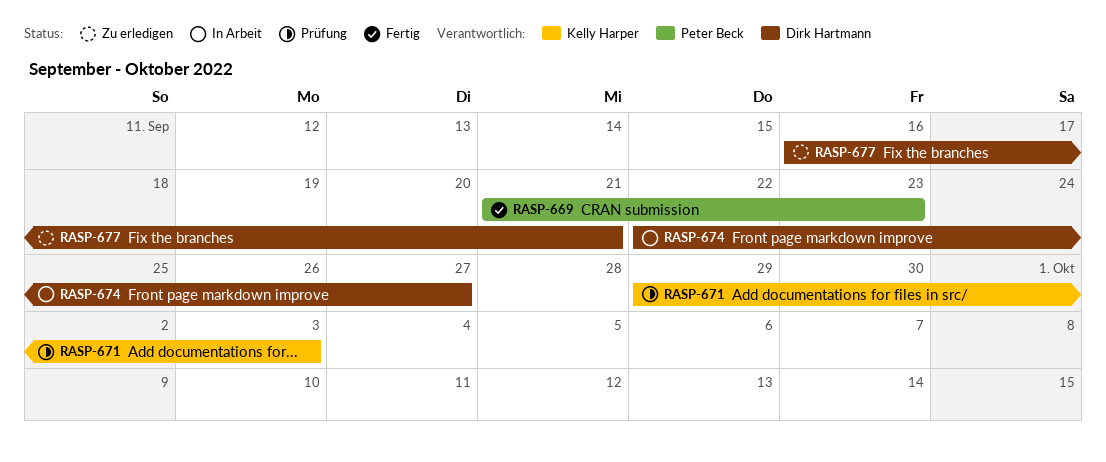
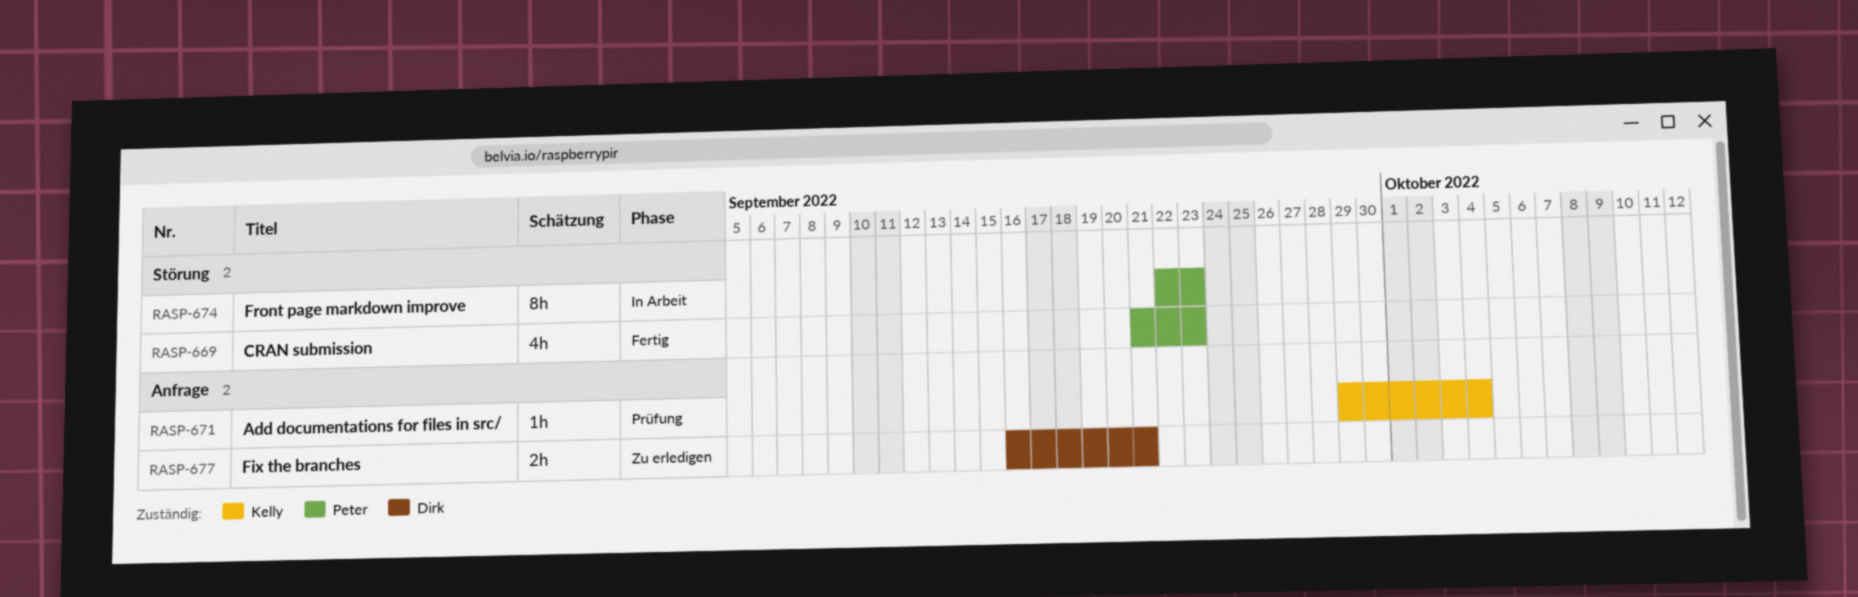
RASP-671, due: Oct 3 -> Oct 4
RASP-674, owner: Dirk Hartmann -> Peter Beck
RASP-674, due: Sep 27 -> Sep 23

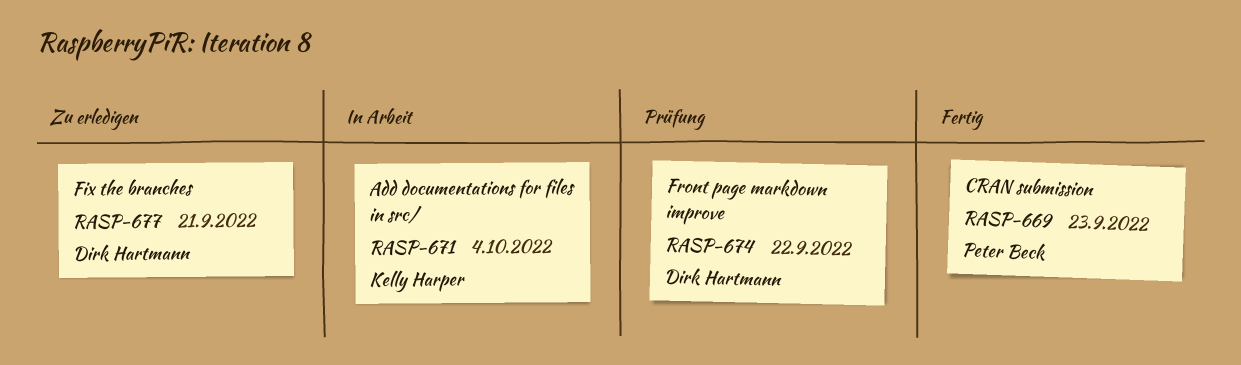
RASP-671, status: Prüfung -> In Arbeit
RASP-674, status: In Arbeit -> Prüfung
RASP-674, owner: Peter Beck -> Dirk Hartmann
RASP-674, due: Sep 23 -> Sep 22

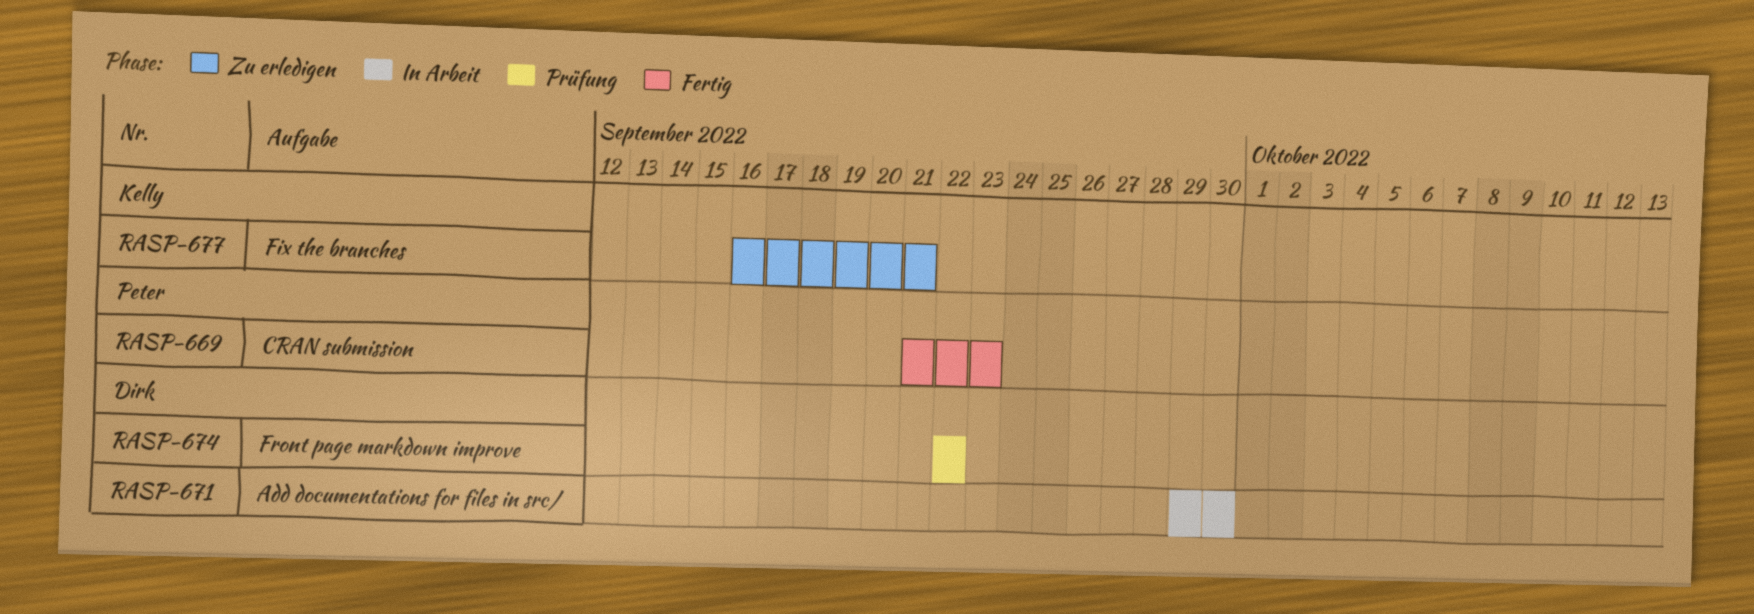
RASP-671, owner: Kelly Harper -> Dirk Hartmann
RASP-671, due: Oct 4 -> Sep 30
RASP-677, owner: Dirk Hartmann -> Kelly Harper

